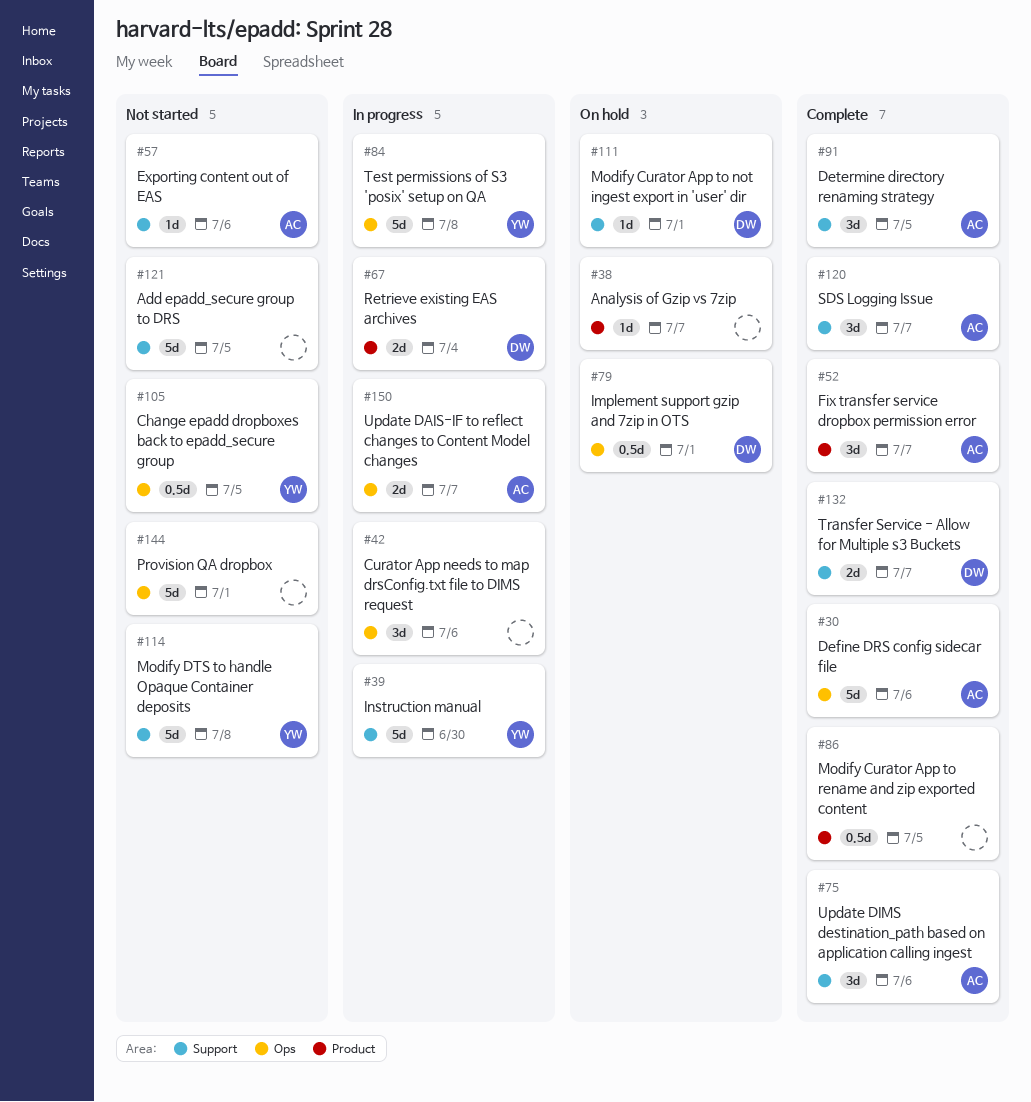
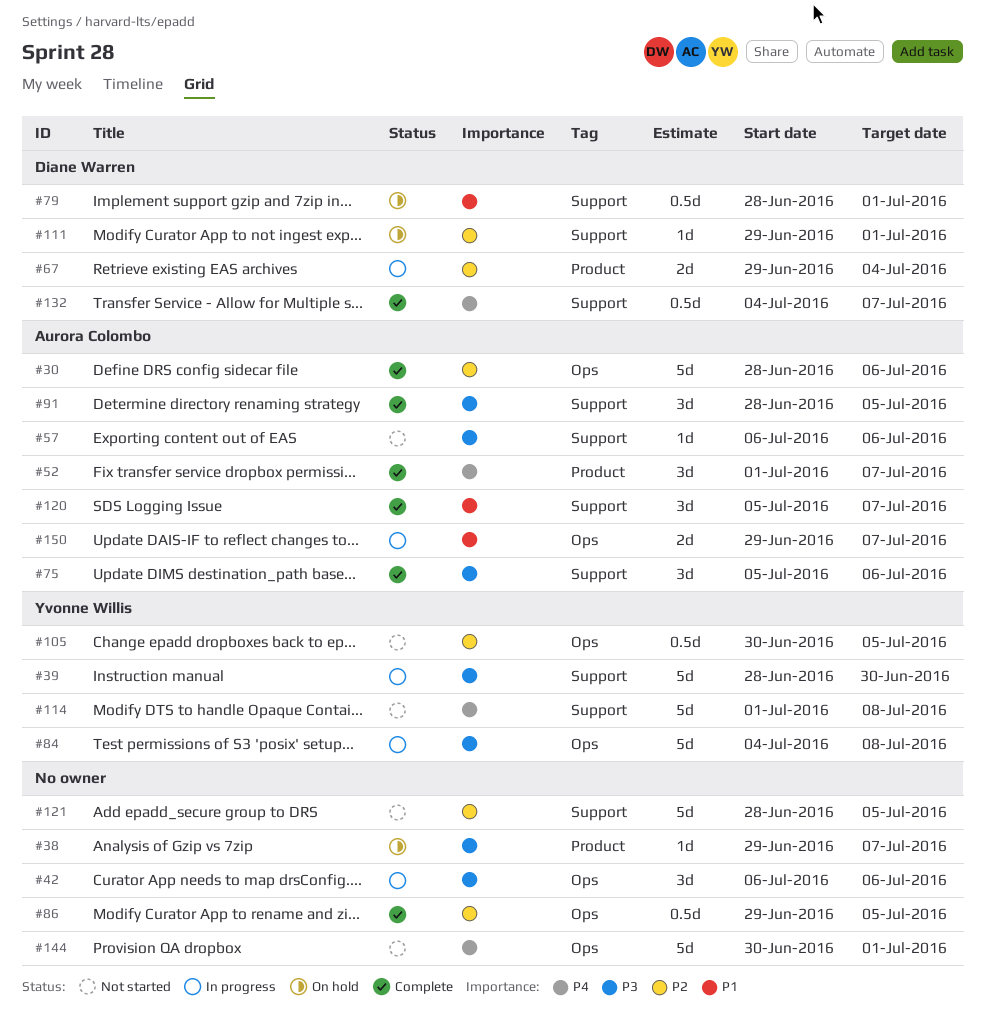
#79, label: Ops -> Support
#86, label: Product -> Ops
#132, estimate: 2d -> 0.5d

